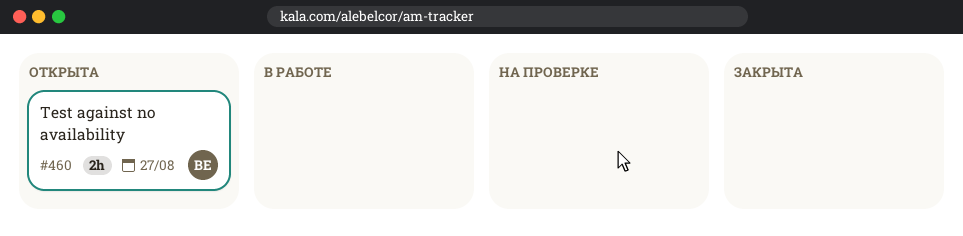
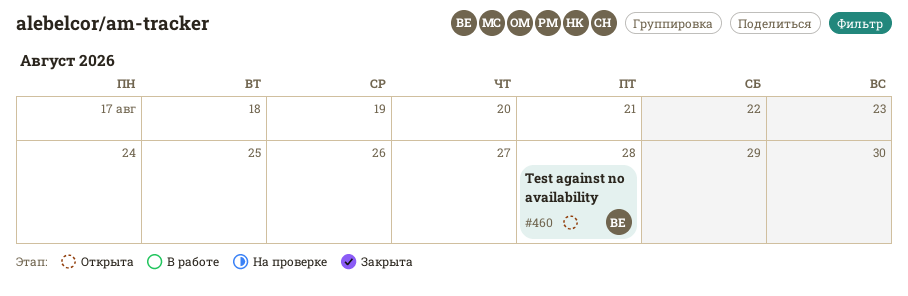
#460, due: Aug 27 -> Aug 28

